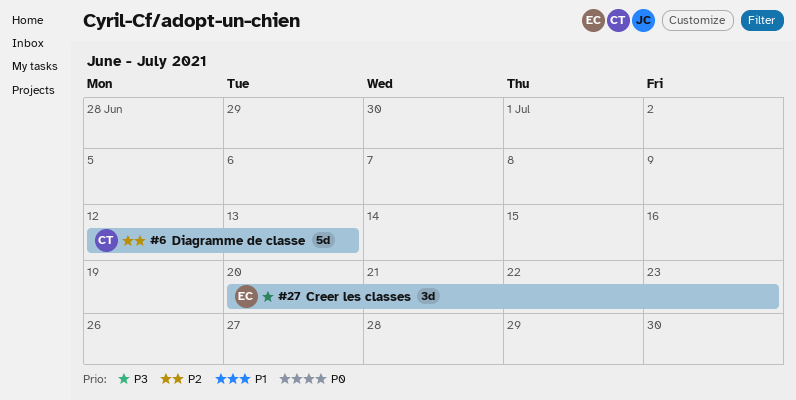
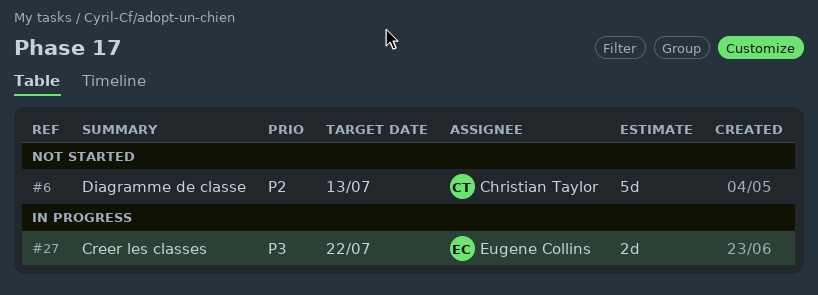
#27, estimate: 3d -> 2d
#27, due: Jul 23 -> Jul 22

